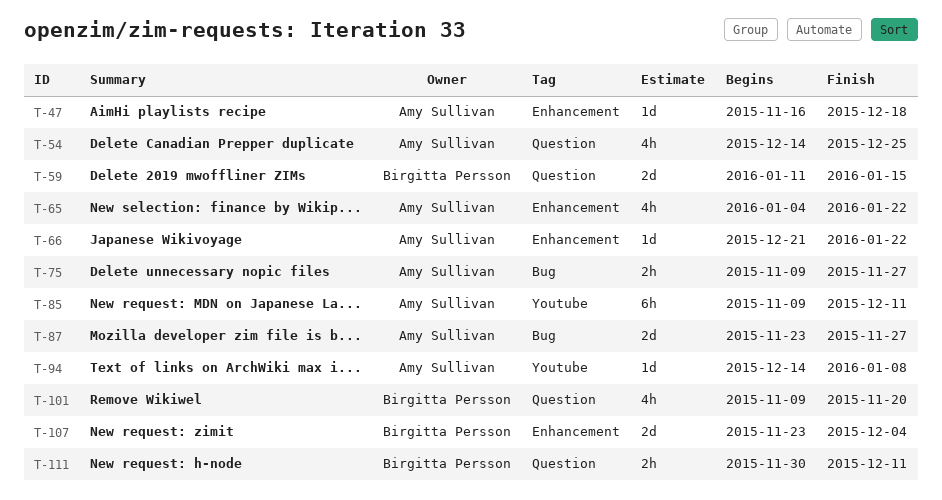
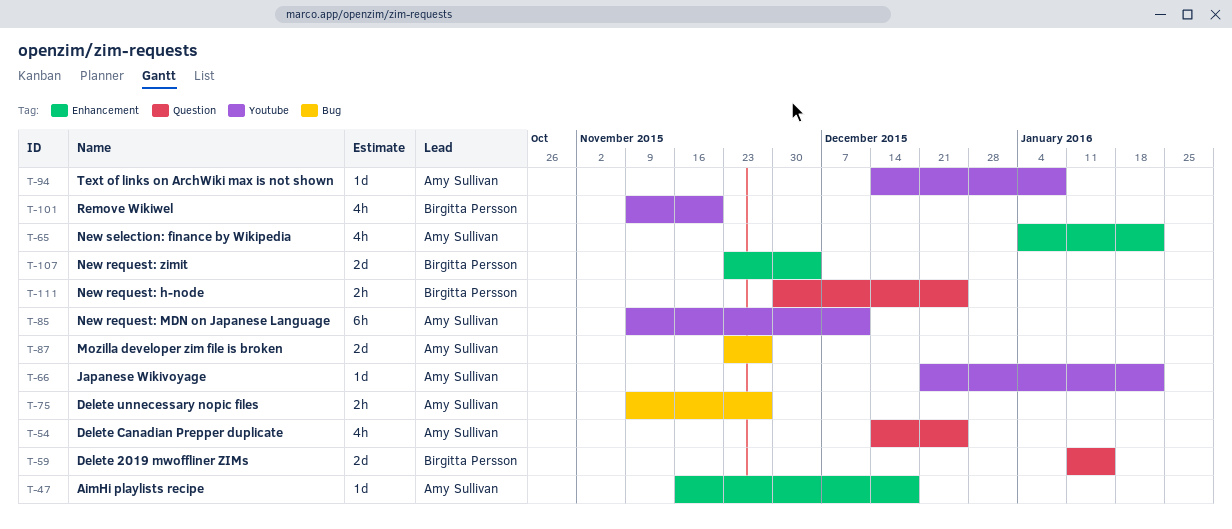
T-66, label: Enhancement -> Youtube
T-101, label: Question -> Youtube
T-111, due: Dec 11 -> Dec 25

